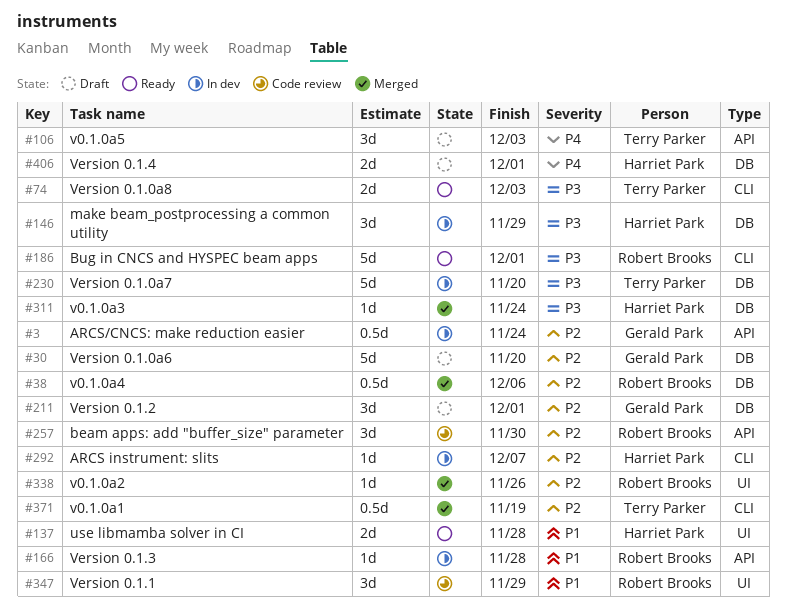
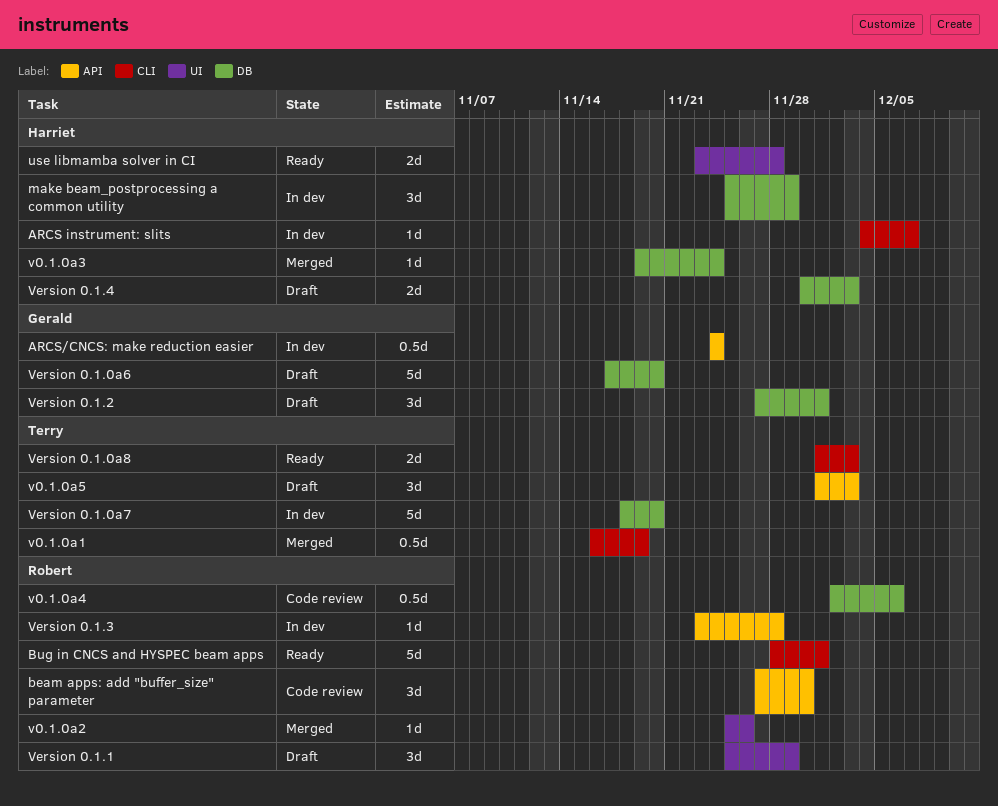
v0.1.0a4, status: Merged -> Code review
Version 0.1.1, status: Code review -> Draft
Version 0.1.4, due: Dec 1 -> Dec 3

